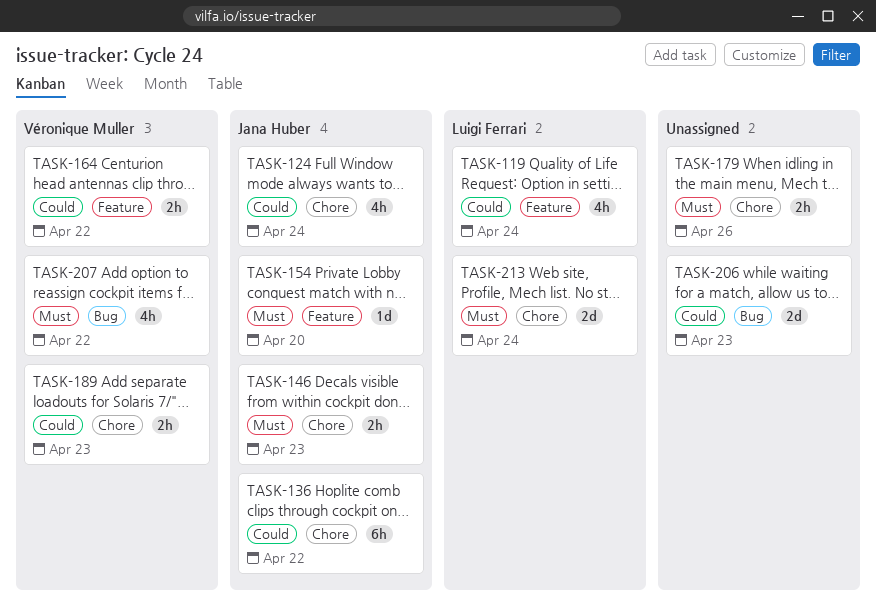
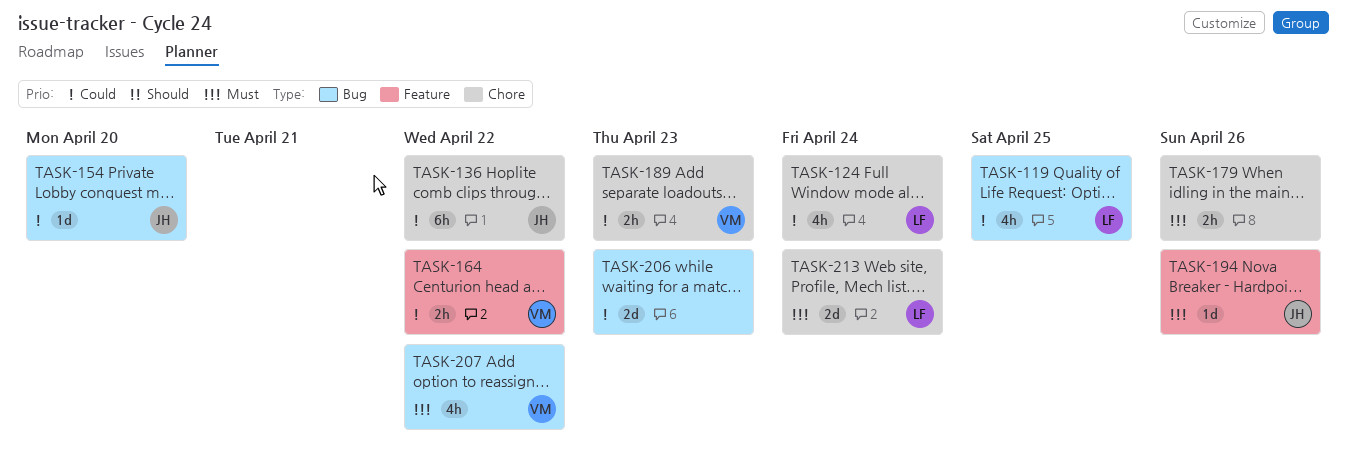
TASK-119, label: Feature -> Bug
TASK-119, due: Apr 24 -> Apr 25
TASK-124, owner: Jana Huber -> Luigi Ferrari
TASK-146: present -> none
TASK-154, priority: Must -> Could
TASK-154, label: Feature -> Bug
TASK-194: none -> present

